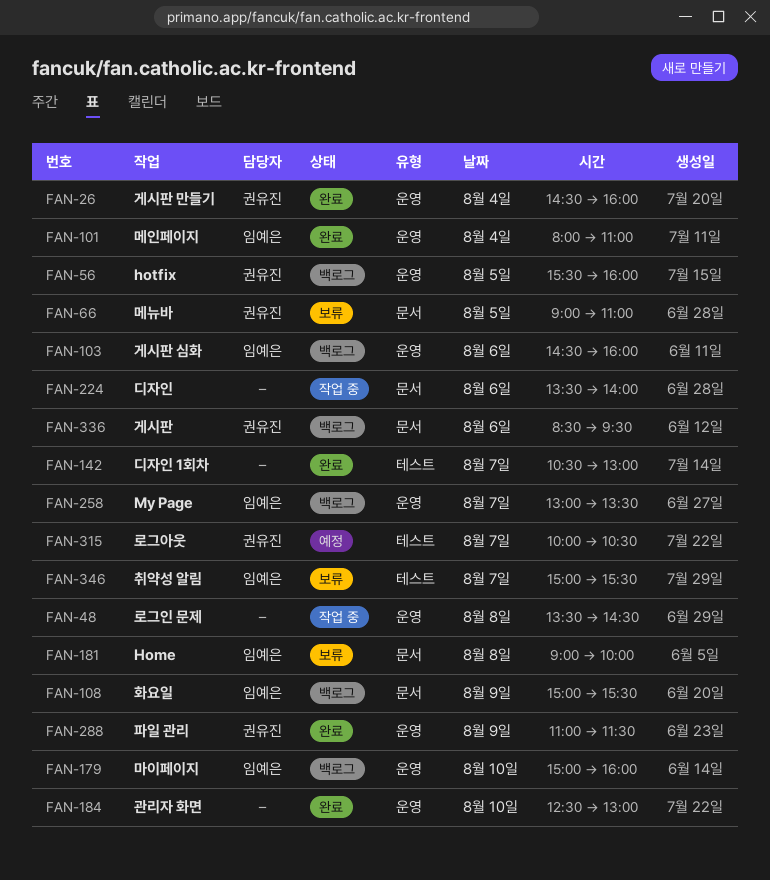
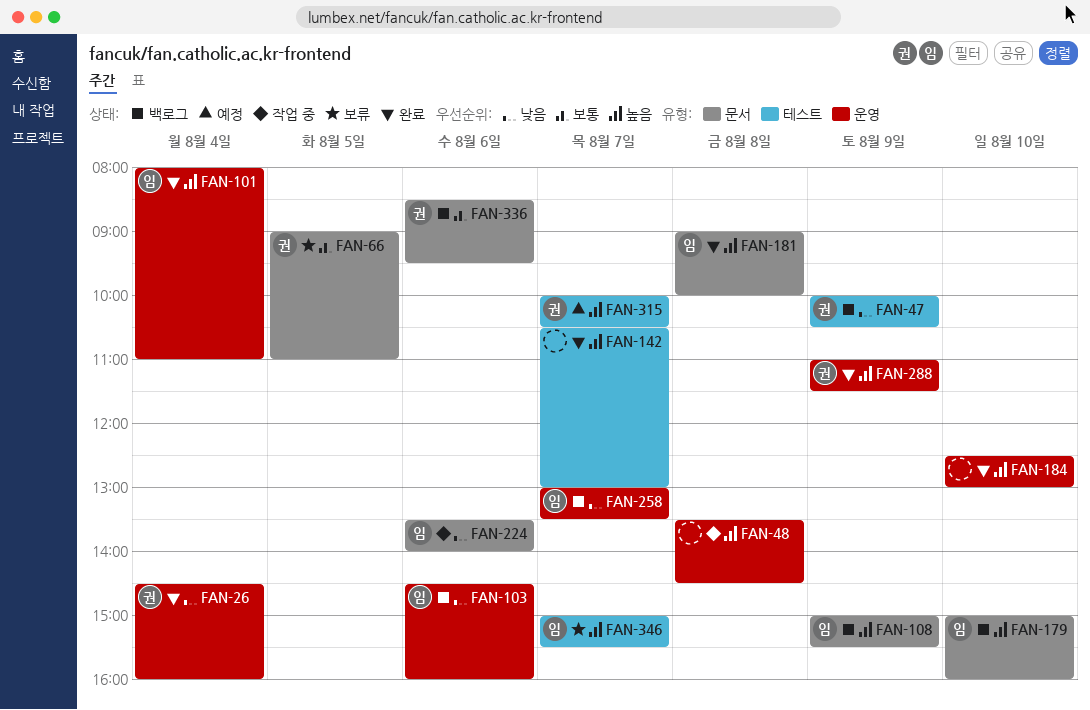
FAN-47: none -> present
FAN-56: present -> none
FAN-179, label: 운영 -> 문서
FAN-181, status: 보류 -> 완료
FAN-224, owner: none -> 임예은

